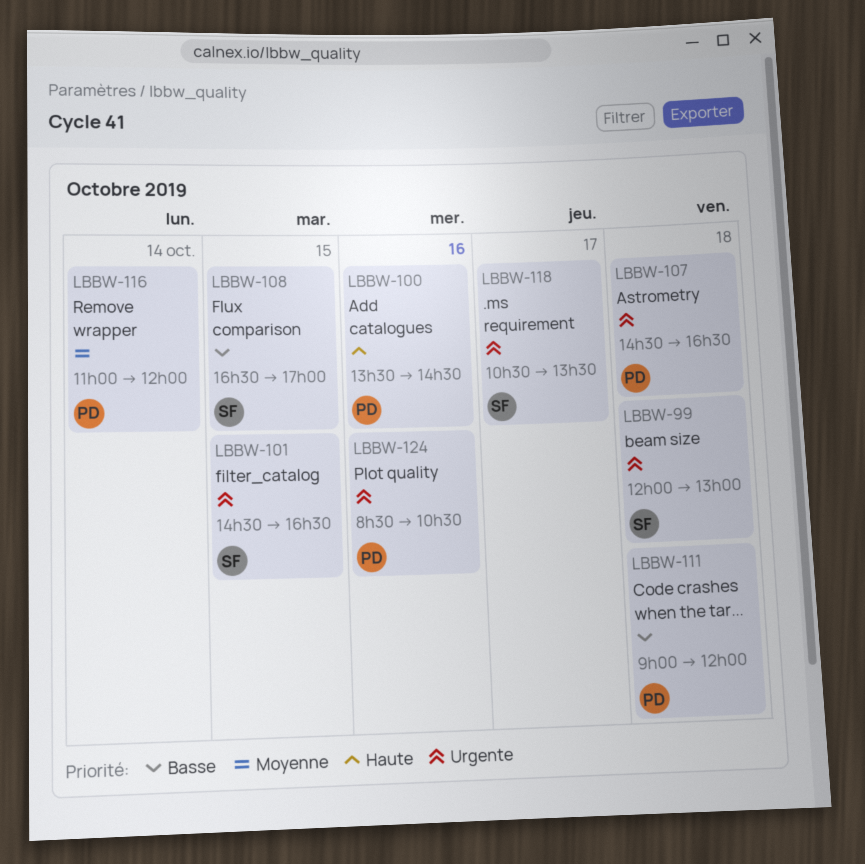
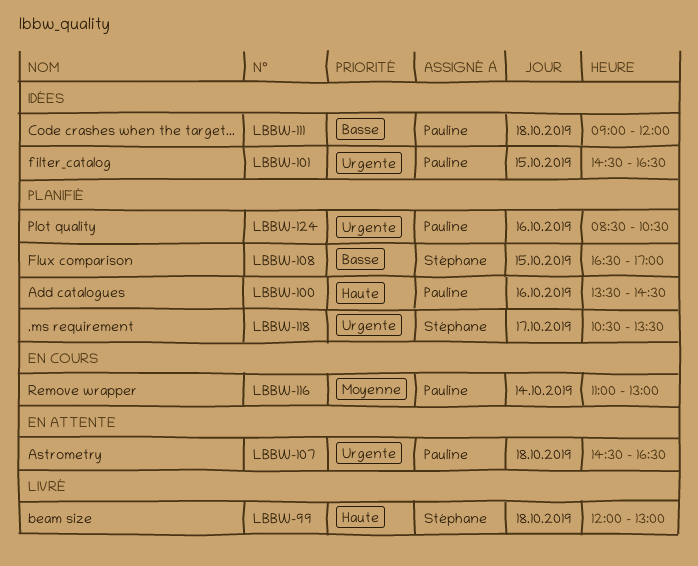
LBBW-99, priority: Urgente -> Haute
LBBW-101, owner: Stéphane -> Pauline
LBBW-116, ends: 12:00 -> 13:00

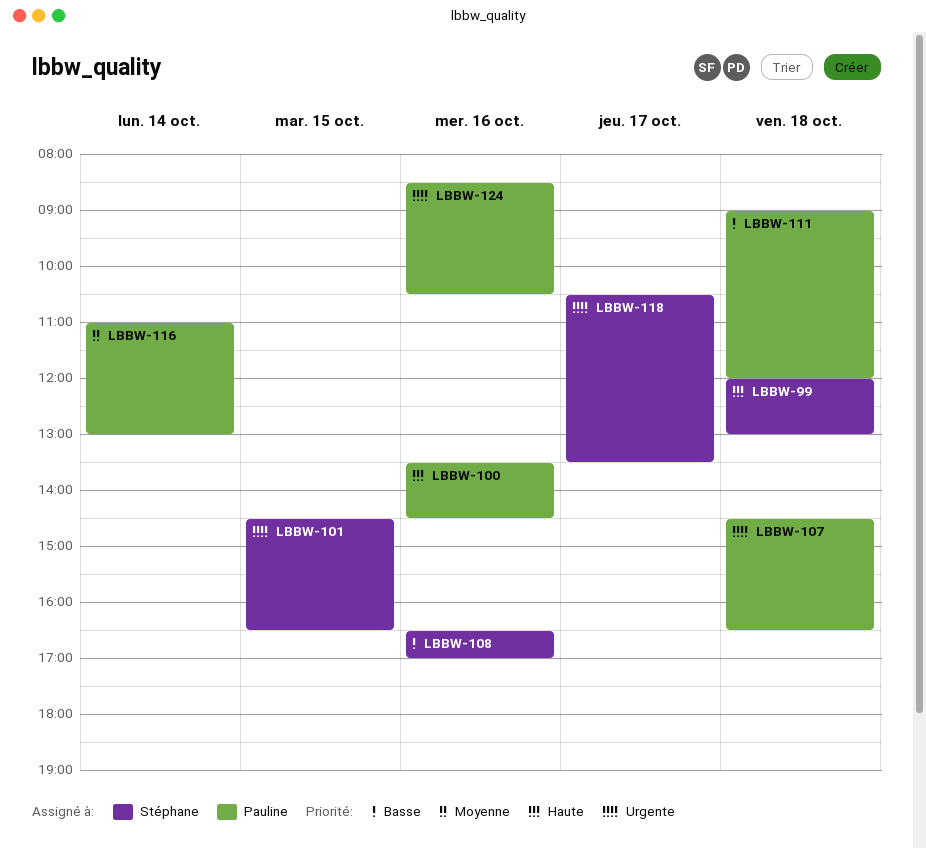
LBBW-101, owner: Pauline -> Stéphane
LBBW-108, day: Oct 15 -> Oct 16

